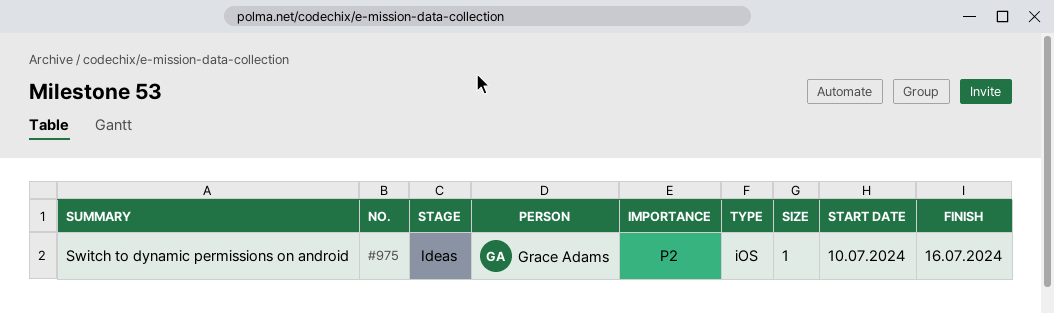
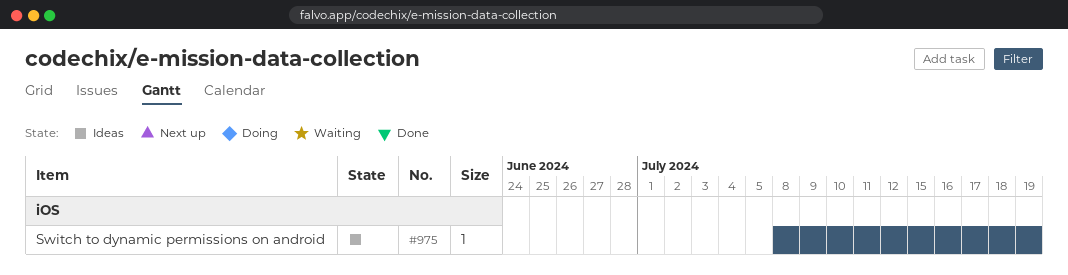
#975, start: Jul 10 -> Jul 8
#975, due: Jul 16 -> Jul 19

